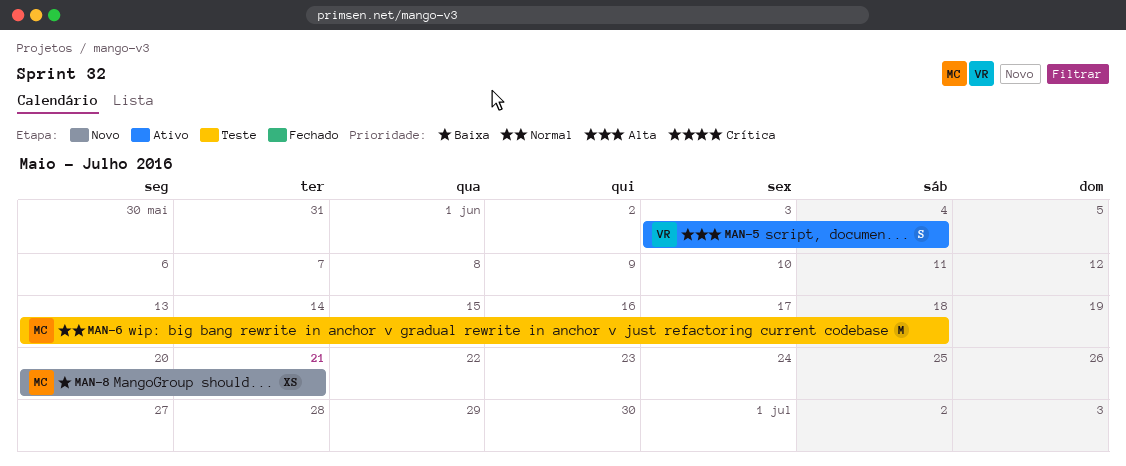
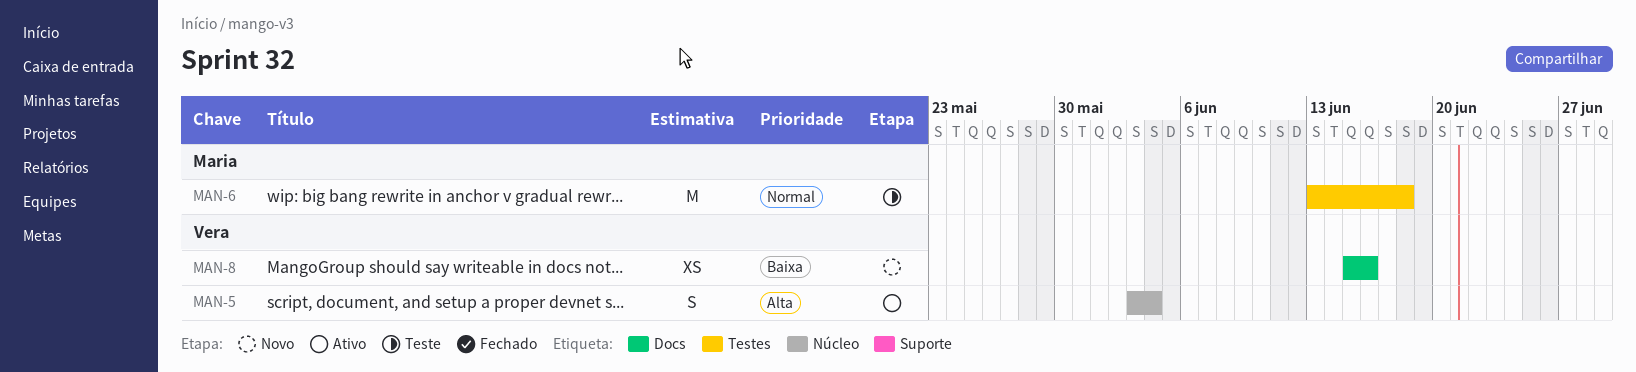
MAN-8, owner: Maria -> Vera
MAN-8, start: Jun 20 -> Jun 15
MAN-8, due: Jun 21 -> Jun 16

